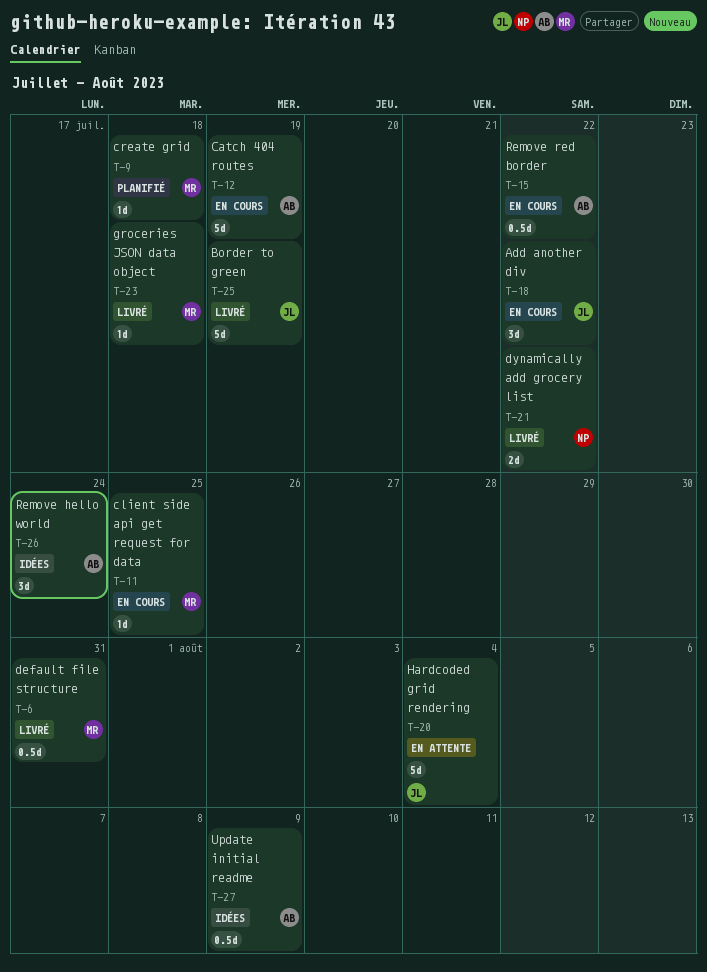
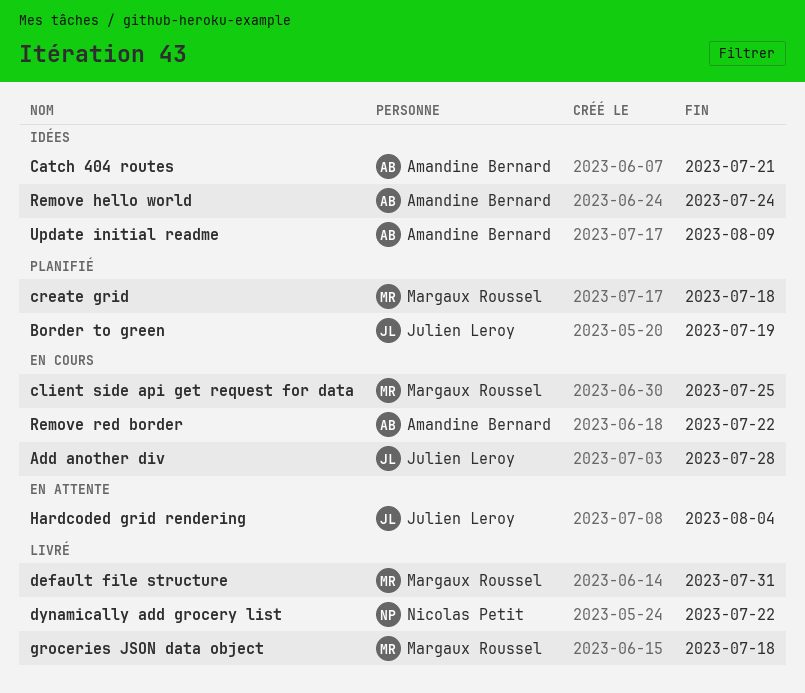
Add another div, due: Jul 22 -> Jul 28
Border to green, status: Livré -> Planifié
Catch 404 routes, status: En cours -> Idées
Catch 404 routes, due: Jul 19 -> Jul 21

